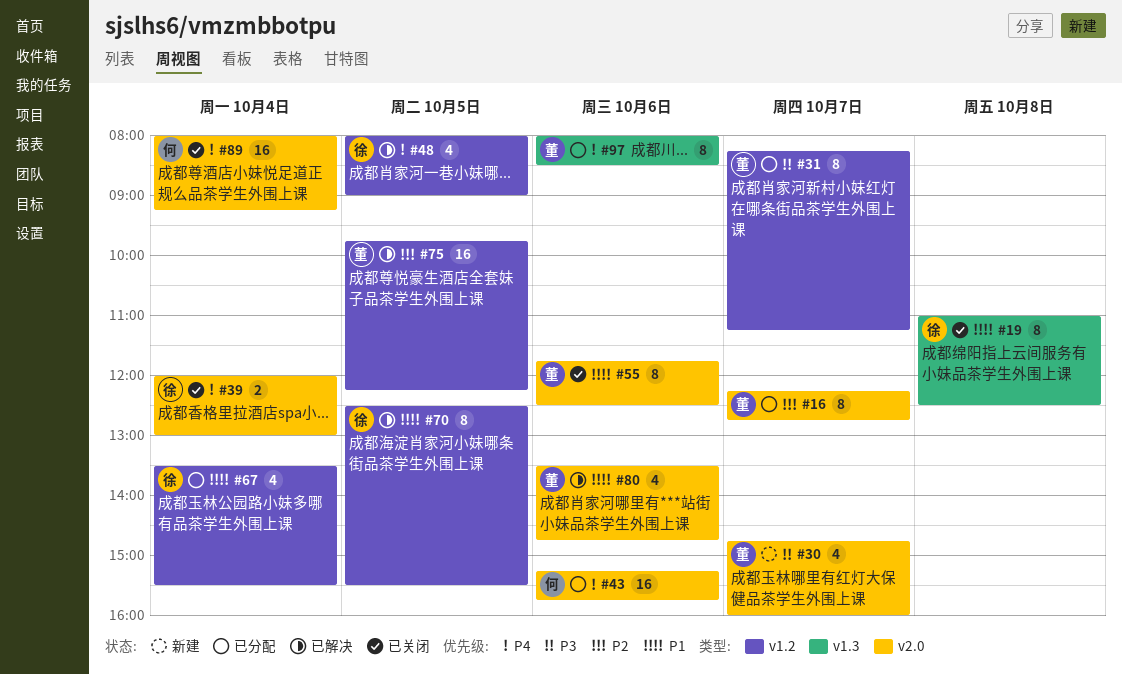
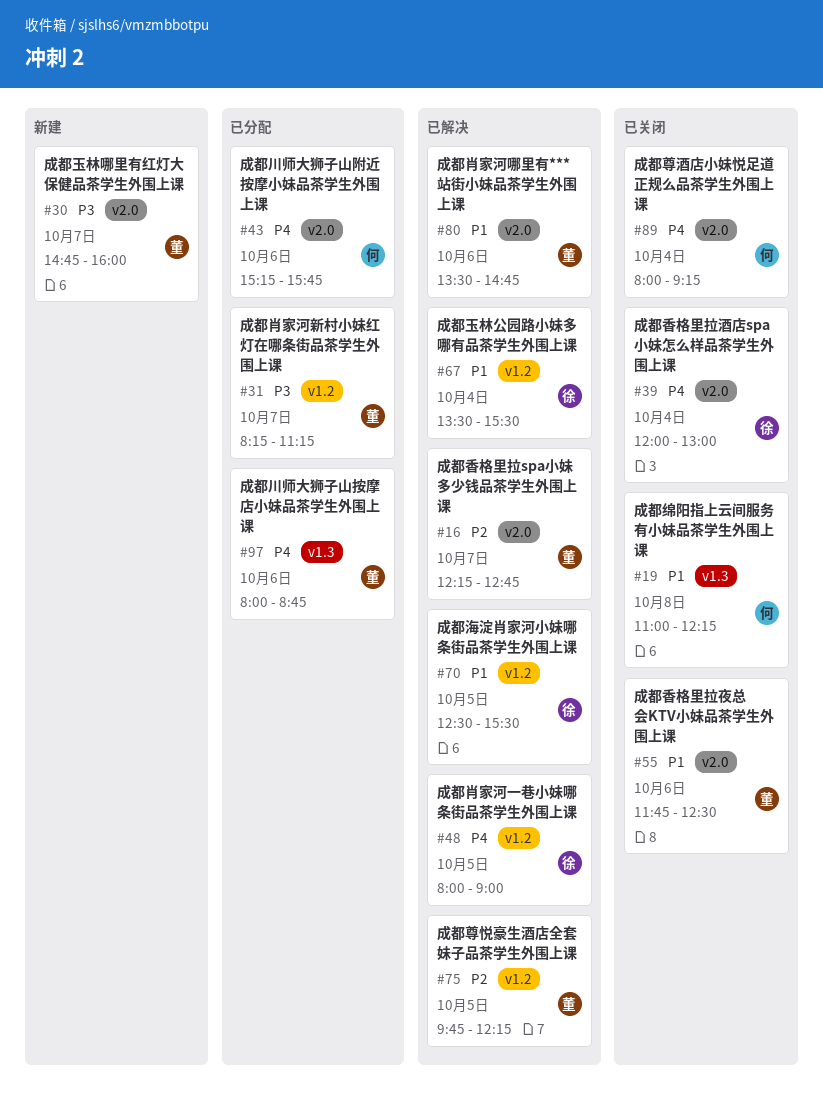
#16, status: 已分配 -> 已解决
#19, owner: 徐 -> 何
#19, ends: 12:30 -> 12:15
#67, status: 已分配 -> 已解决
#97, ends: 08:30 -> 08:45

